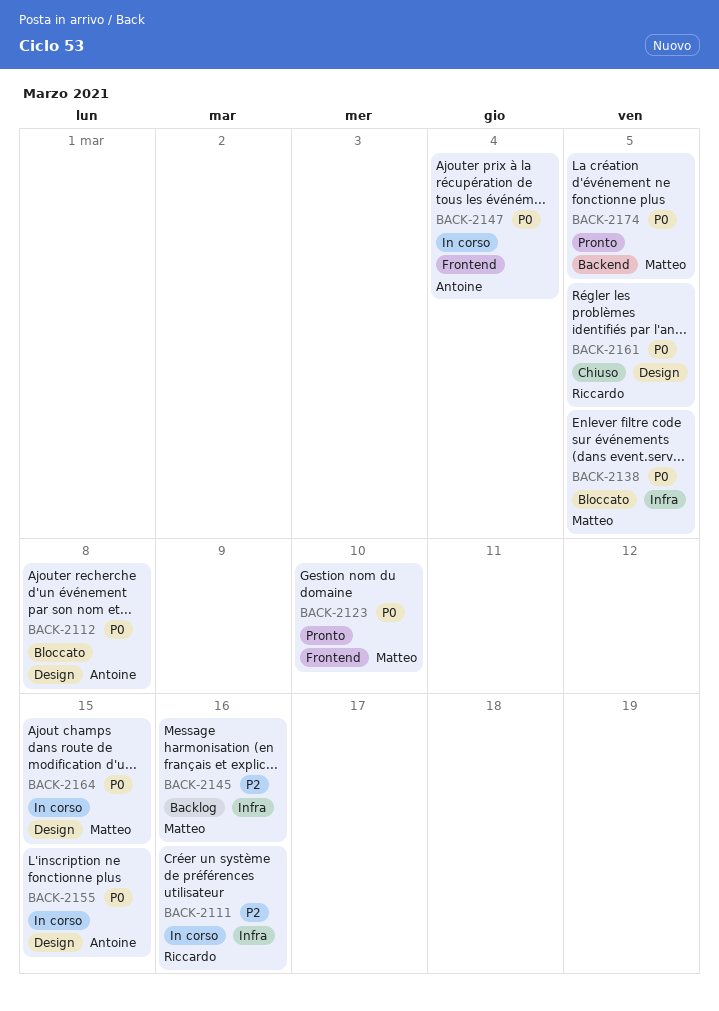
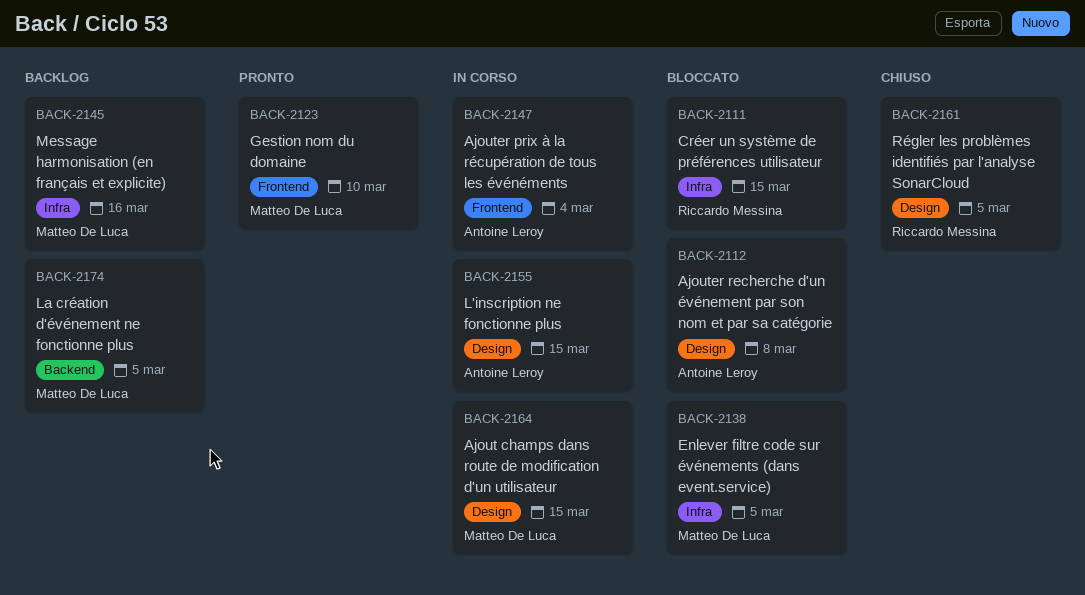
BACK-2111, status: In corso -> Bloccato
BACK-2111, due: Mar 16 -> Mar 15
BACK-2174, status: Pronto -> Backlog

